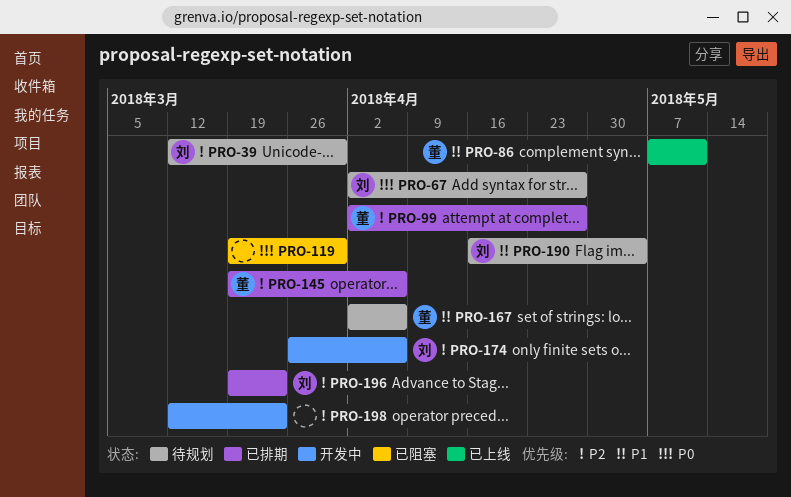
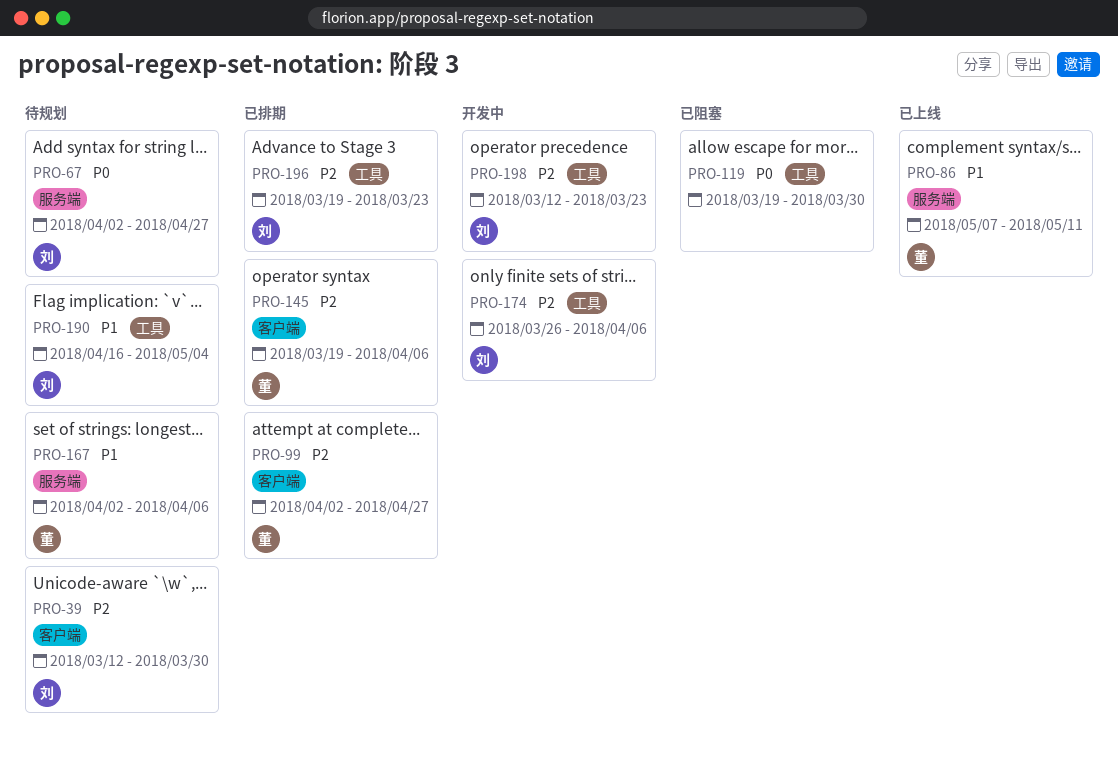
PRO-198, owner: none -> 刘

